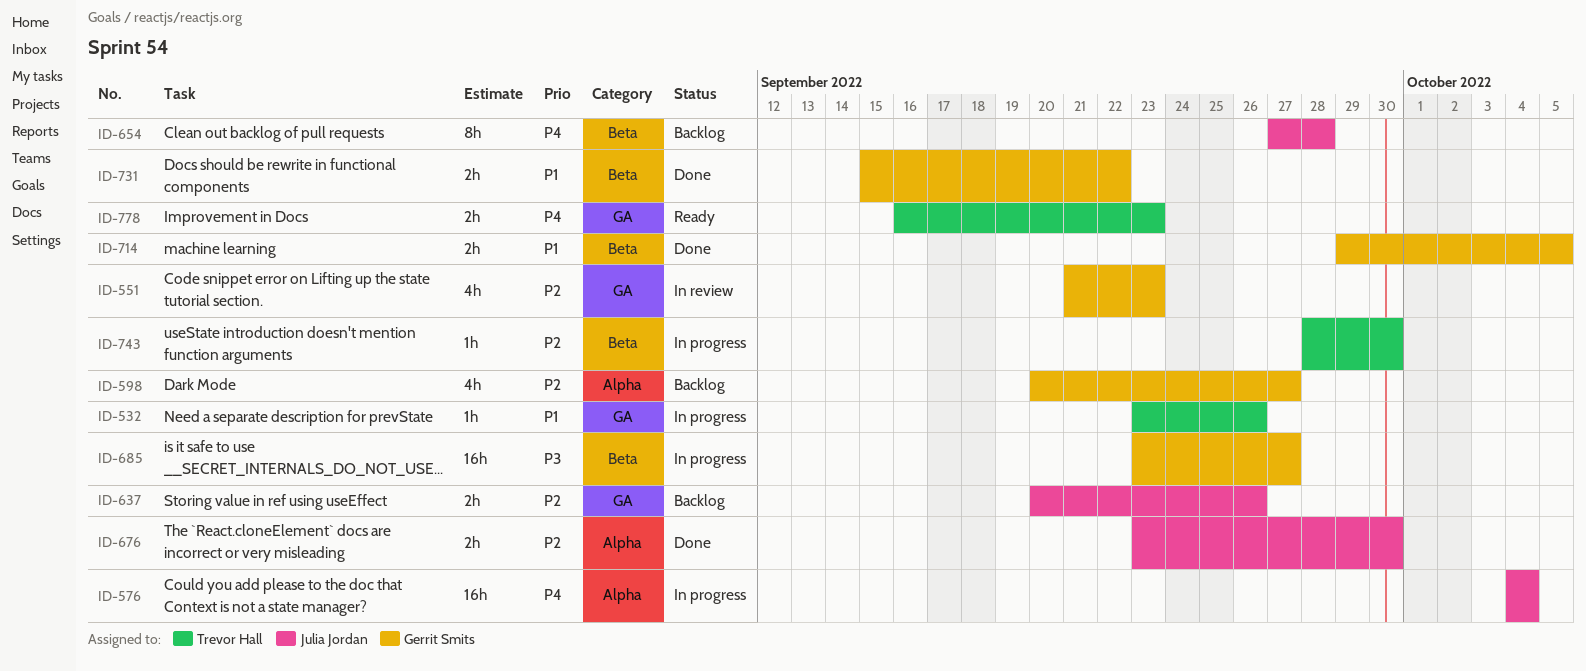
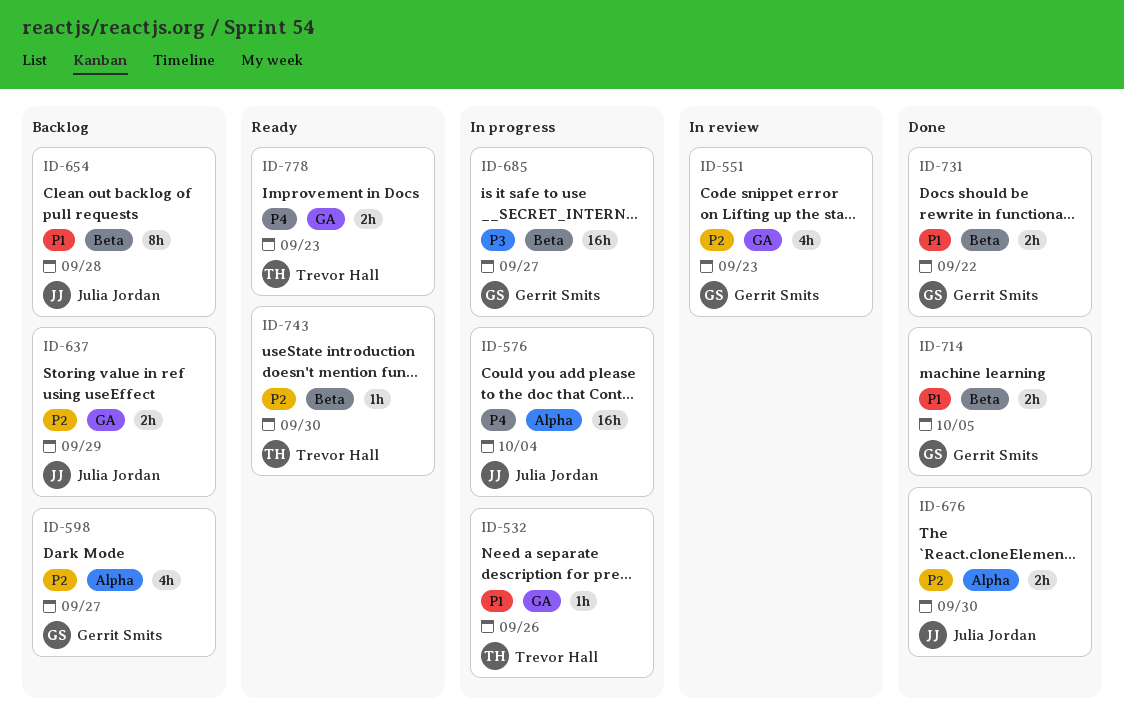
ID-637, due: Sep 26 -> Sep 29
ID-654, priority: P4 -> P1
ID-743, status: In progress -> Ready

